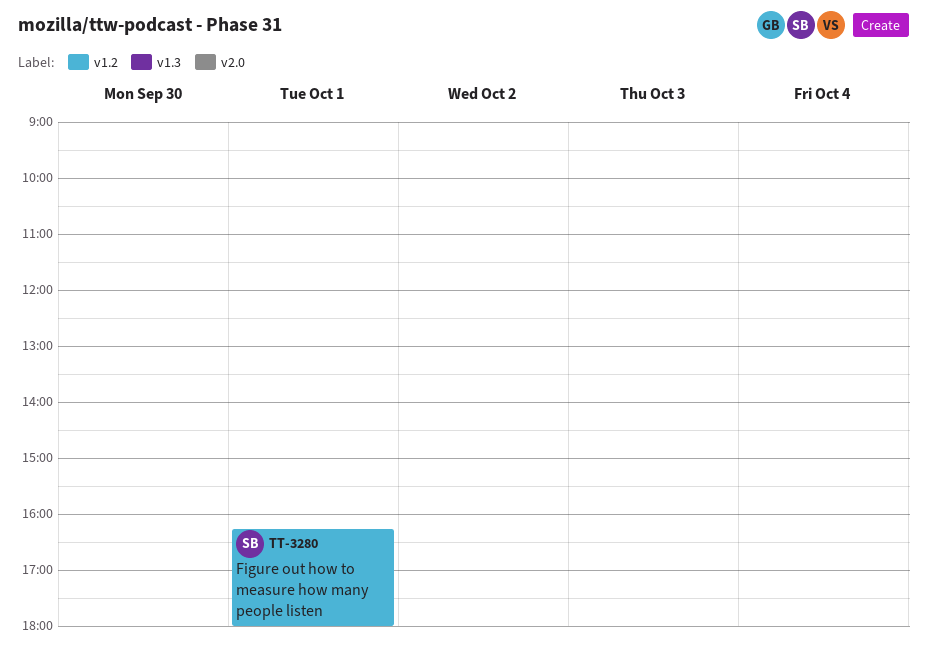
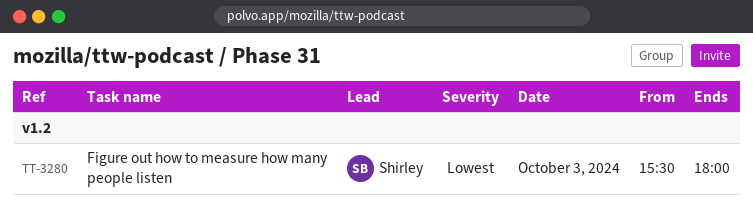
TT-3280, day: Oct 1 -> Oct 3
TT-3280, begins: 16:15 -> 15:30

